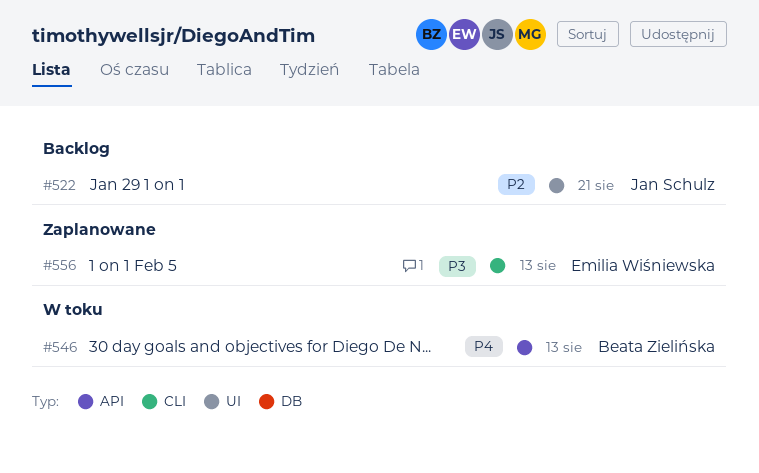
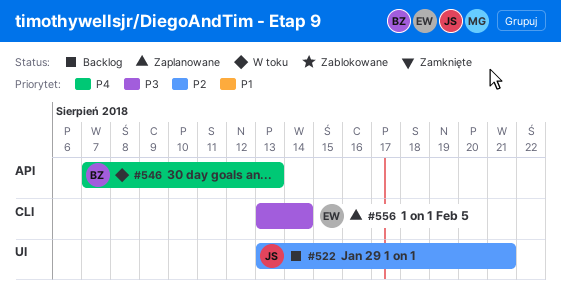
#556, due: Aug 13 -> Aug 14

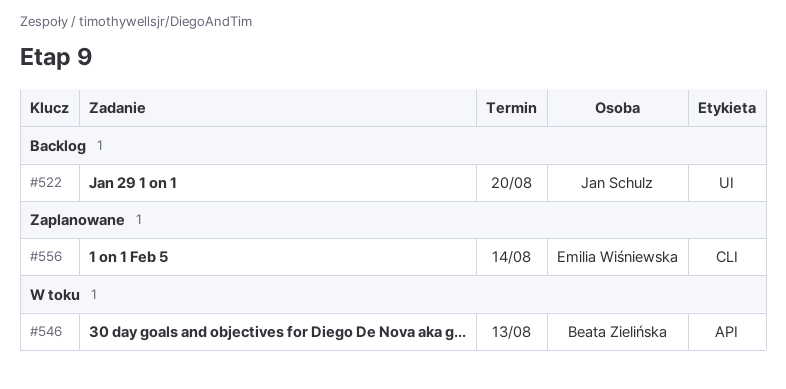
#522, due: Aug 21 -> Aug 20

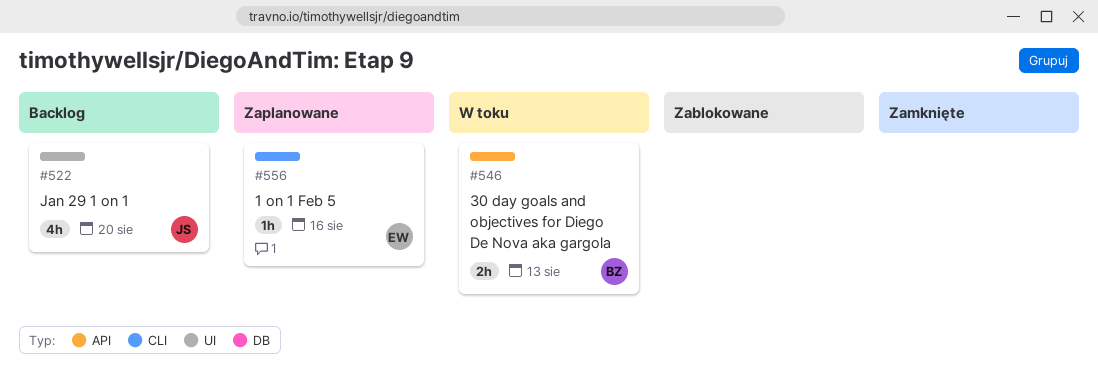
#556, due: Aug 14 -> Aug 16

